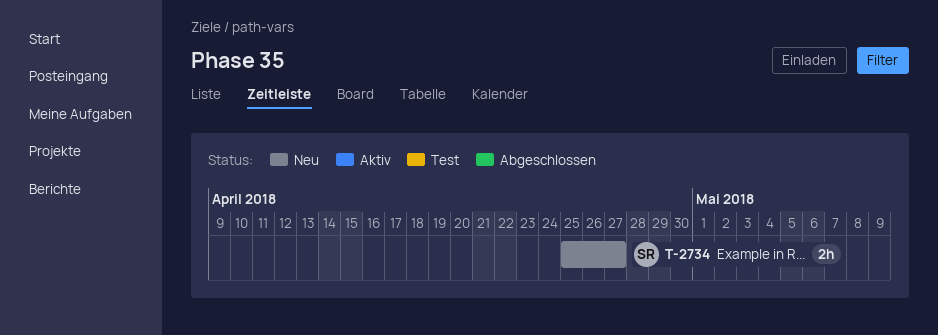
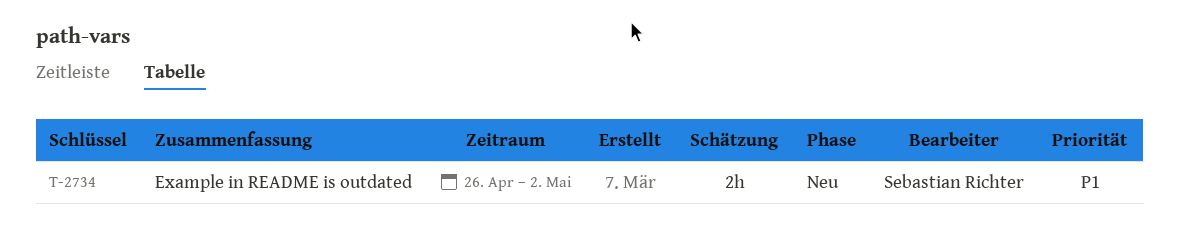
T-2734, start: Apr 25 -> Apr 26
T-2734, due: Apr 27 -> May 2

